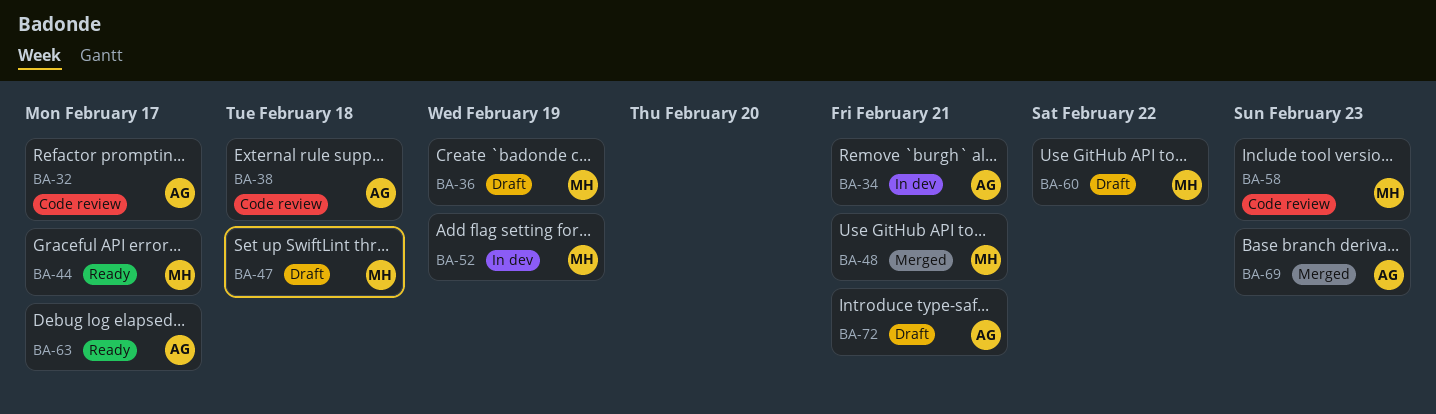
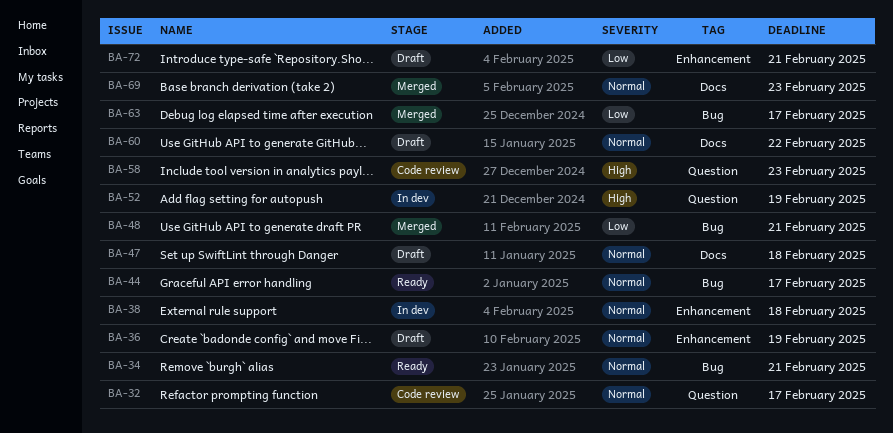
BA-34, status: In dev -> Ready
BA-38, status: Code review -> In dev
BA-63, status: Ready -> Merged

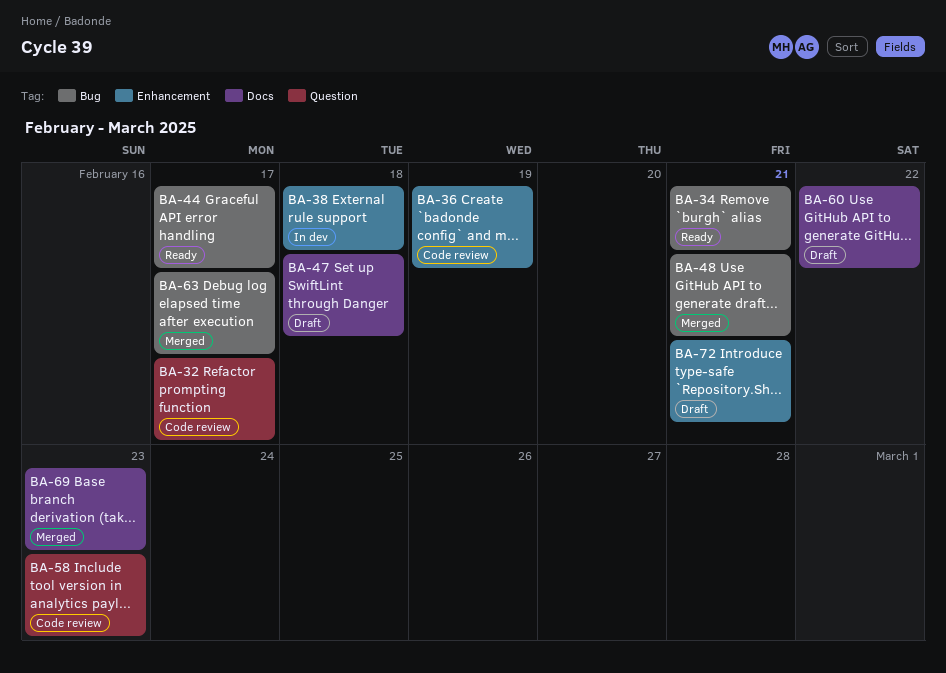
BA-36, status: Draft -> Code review
BA-52: present -> none

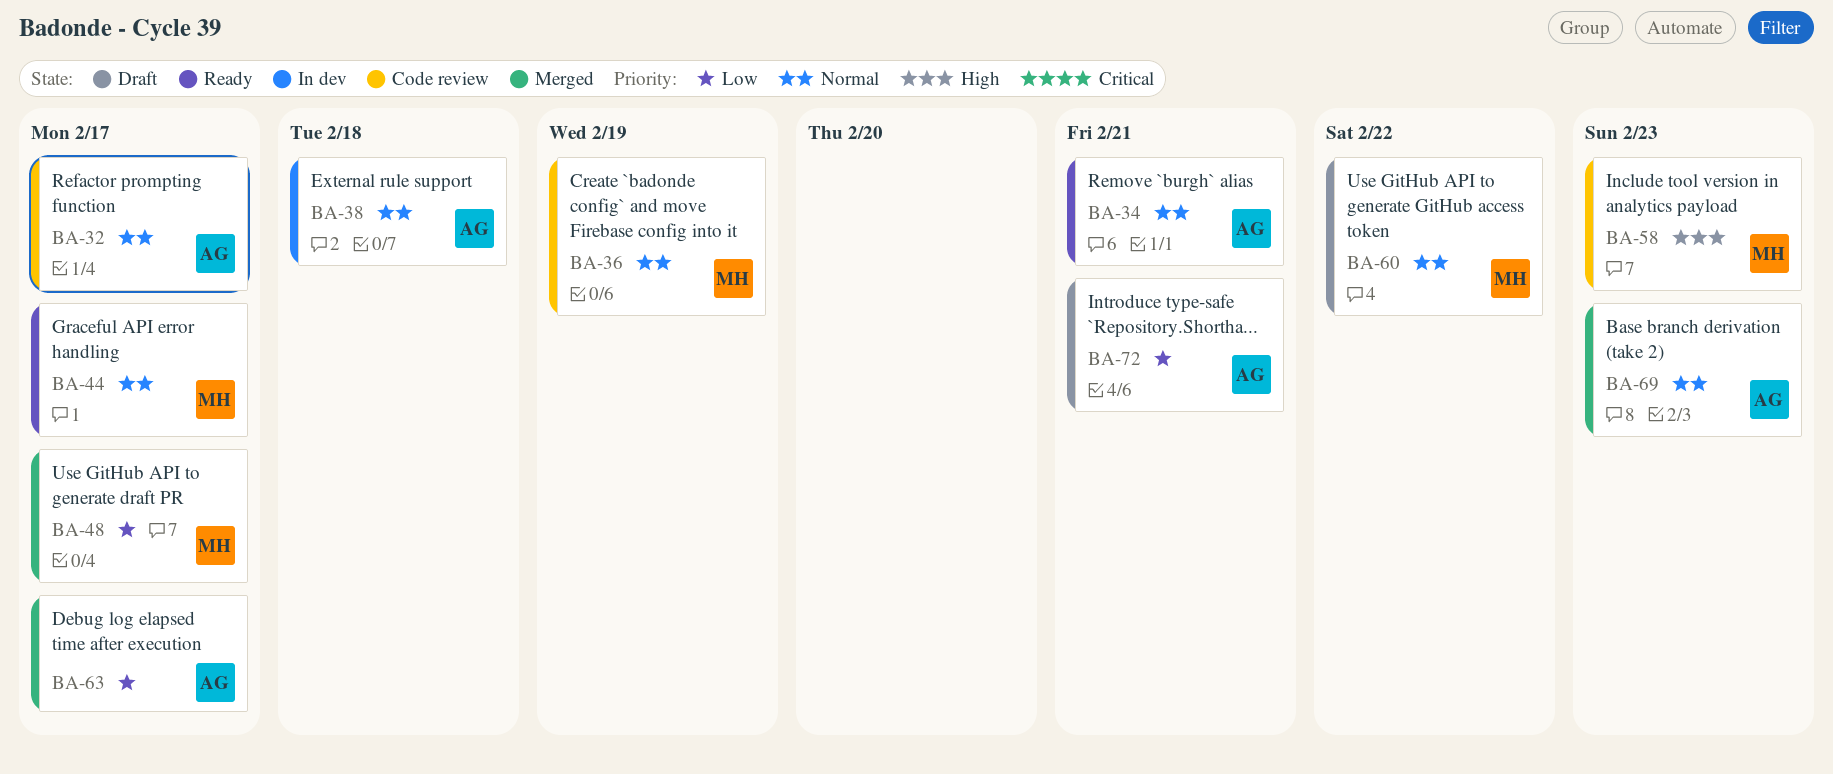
BA-47: present -> none
BA-48, due: Feb 21 -> Feb 17

